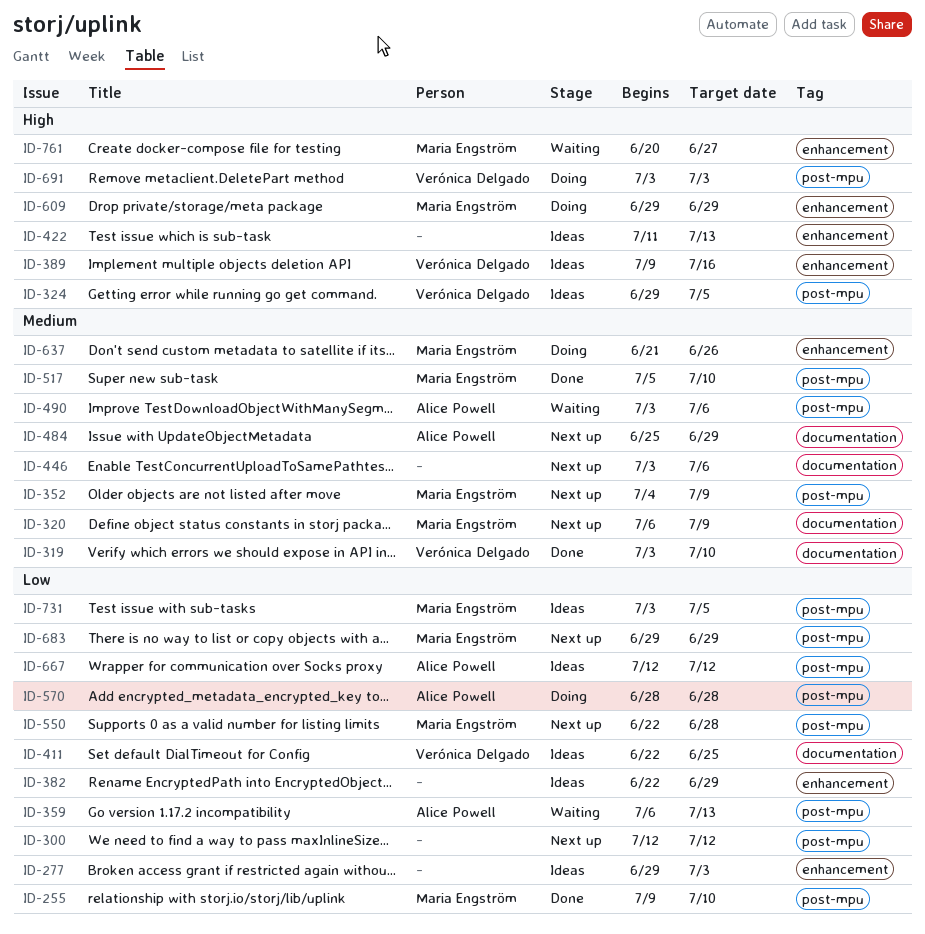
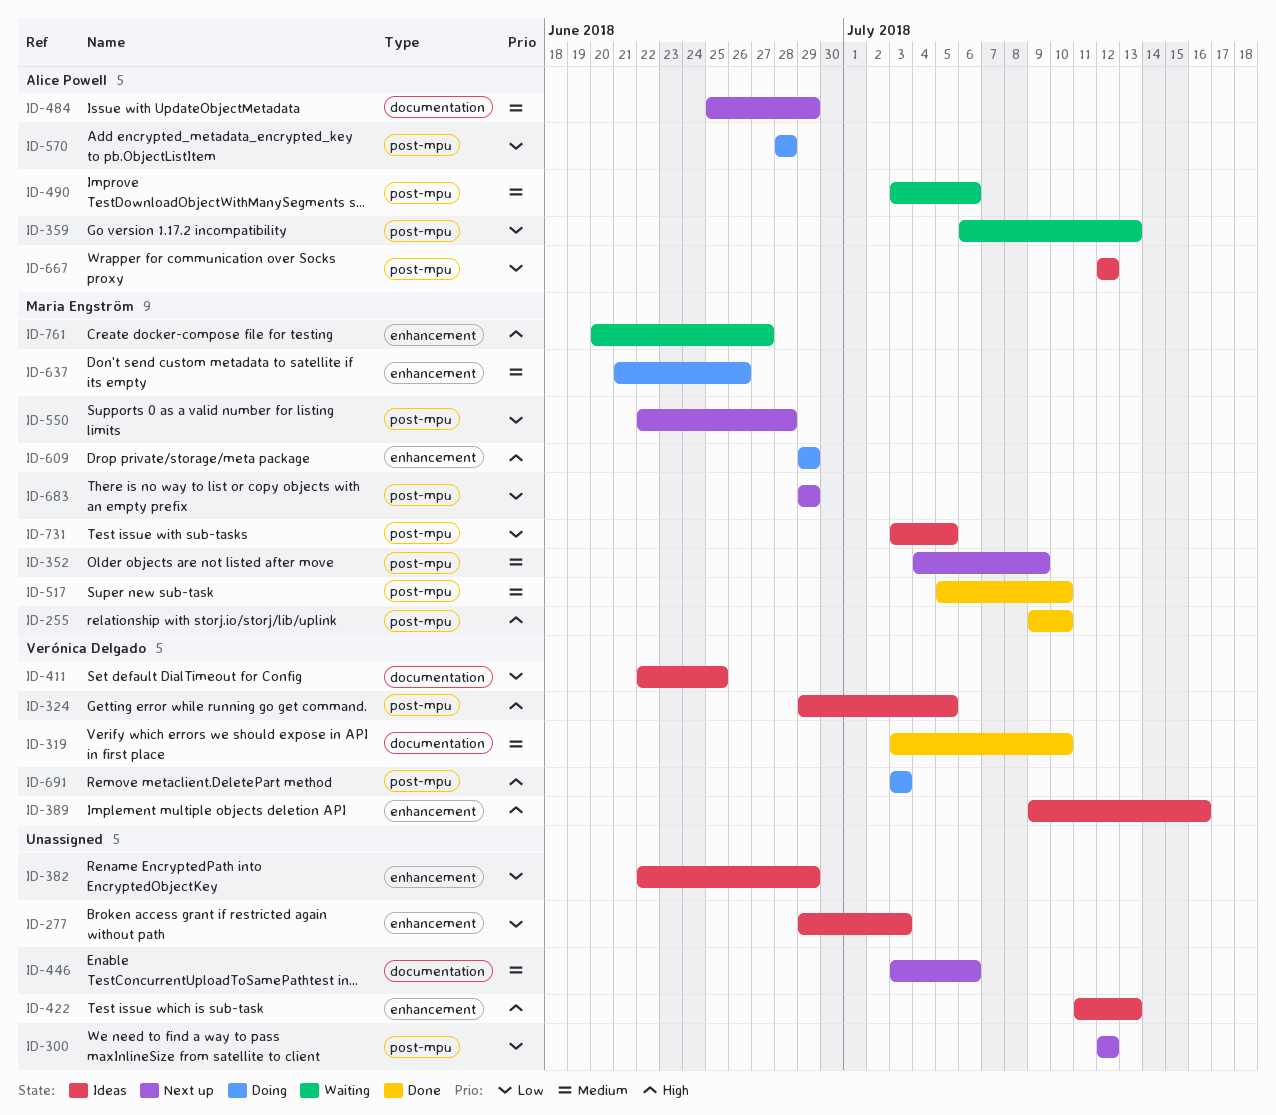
ID-255, priority: Low -> High
ID-320: present -> none

